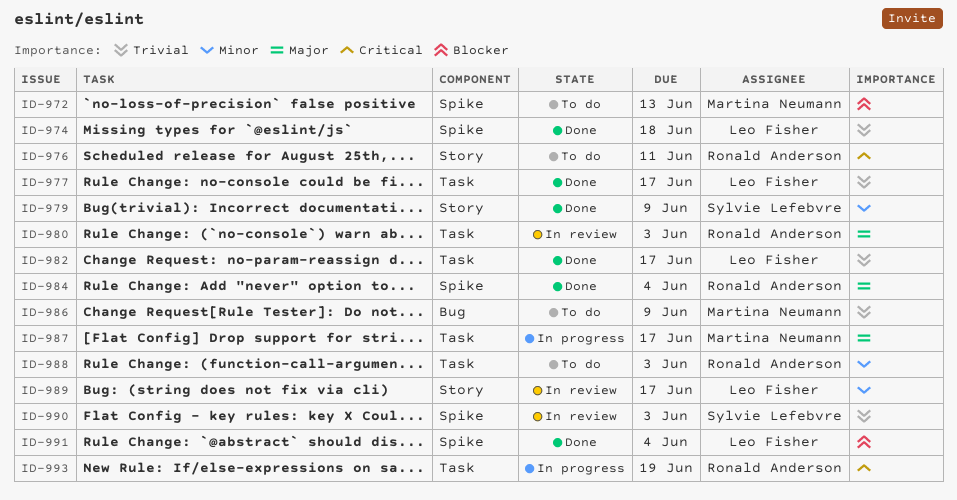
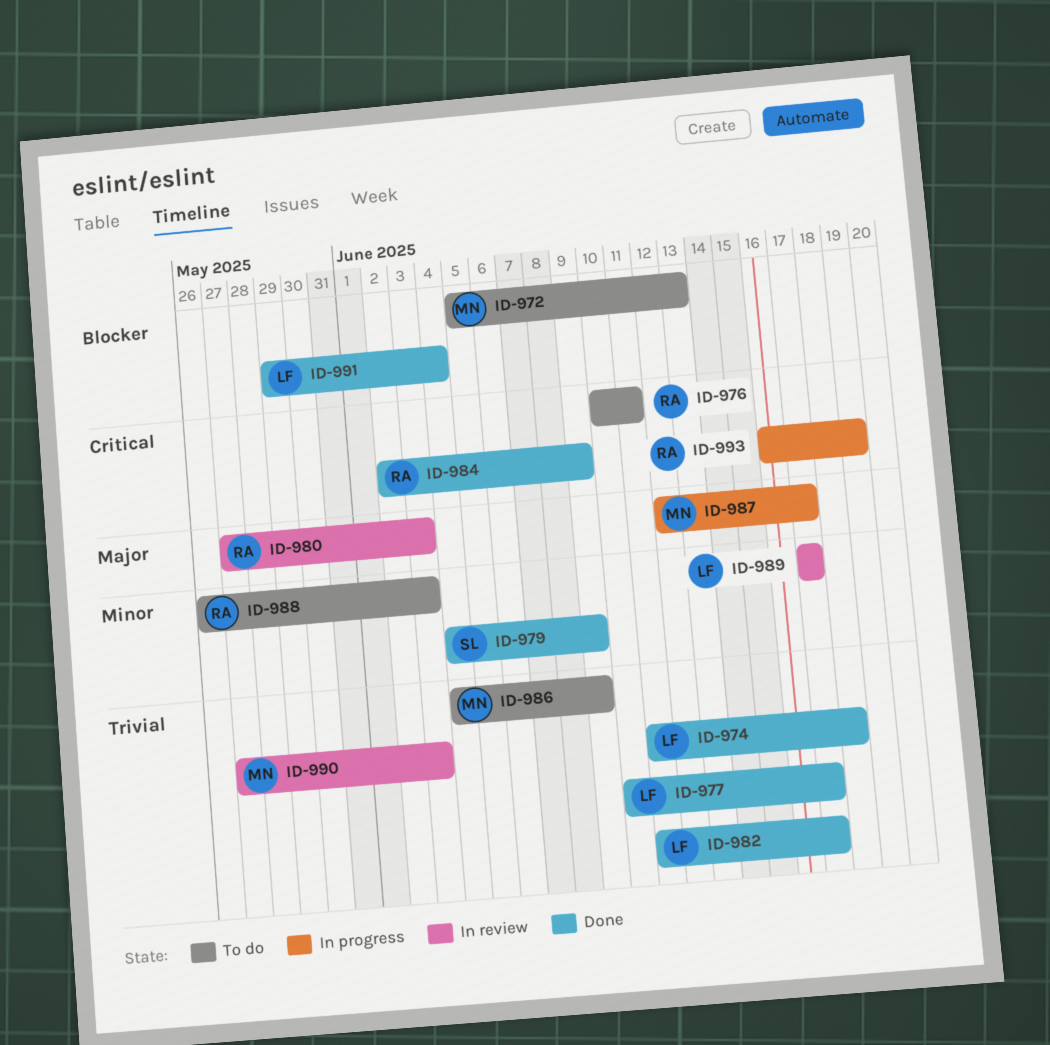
ID-984, priority: Major -> Critical
ID-984, due: Jun 4 -> Jun 9
ID-990, owner: Sylvie Lefebvre -> Martina Neumann

